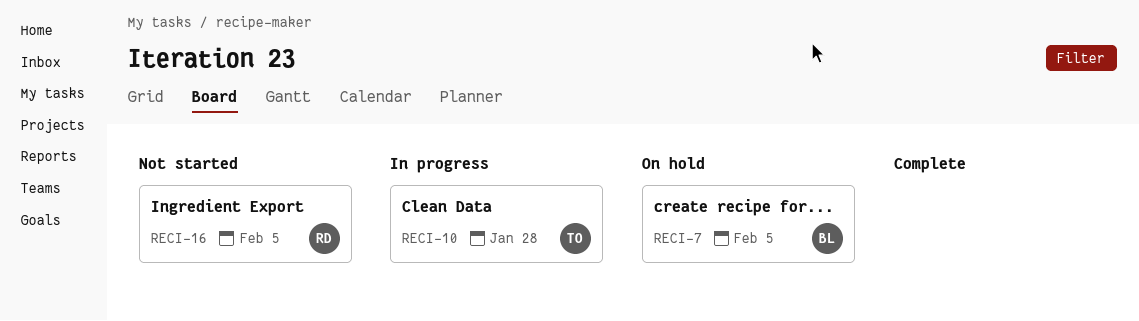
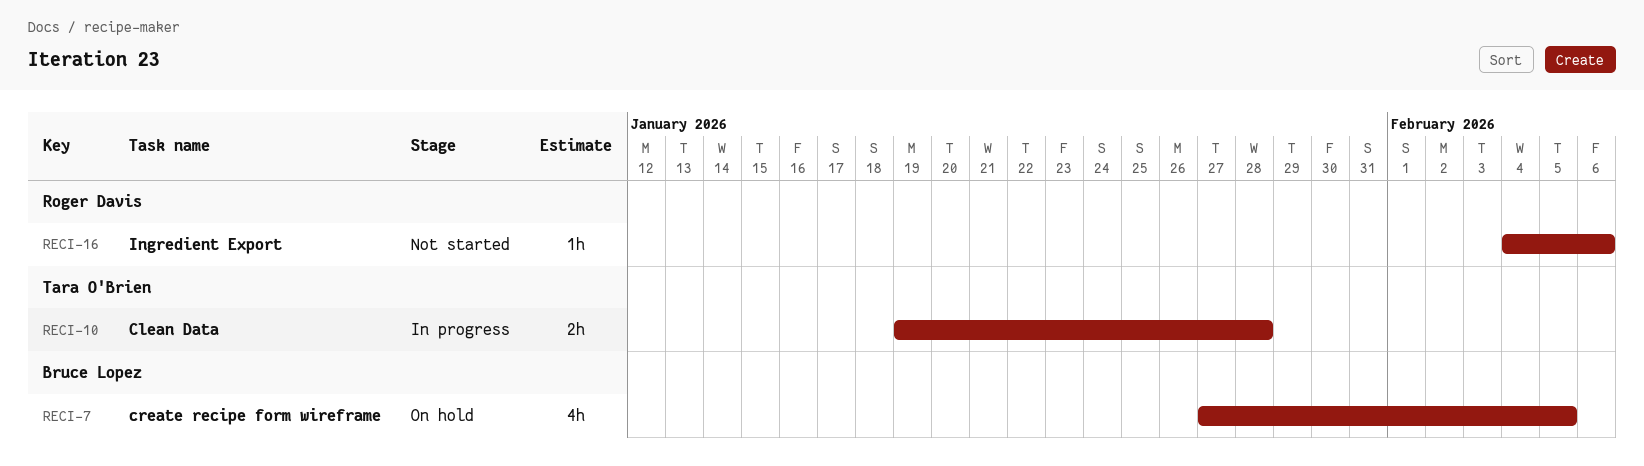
RECI-16, due: Feb 5 -> Feb 6

